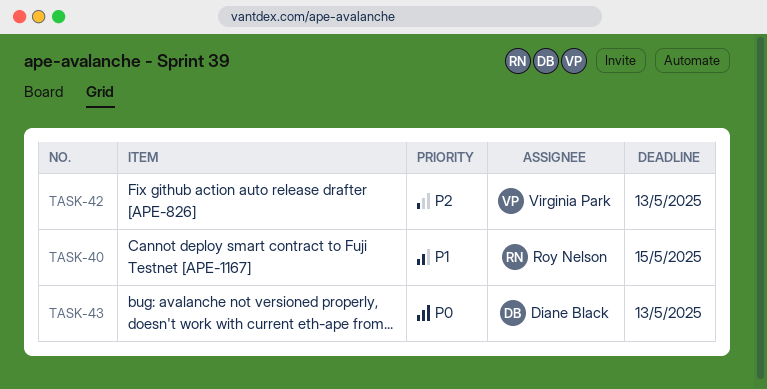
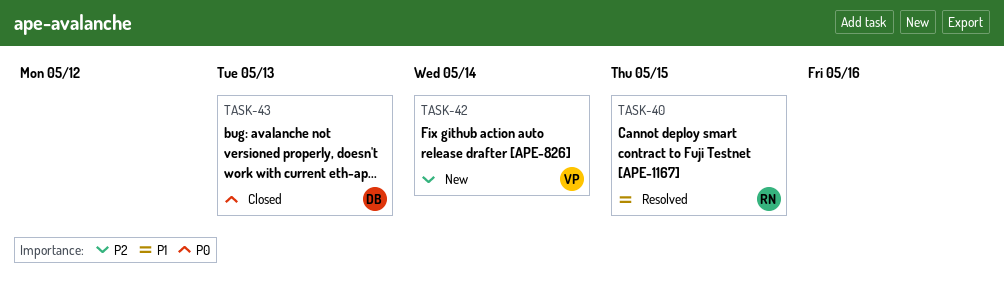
TASK-42, due: May 13 -> May 14

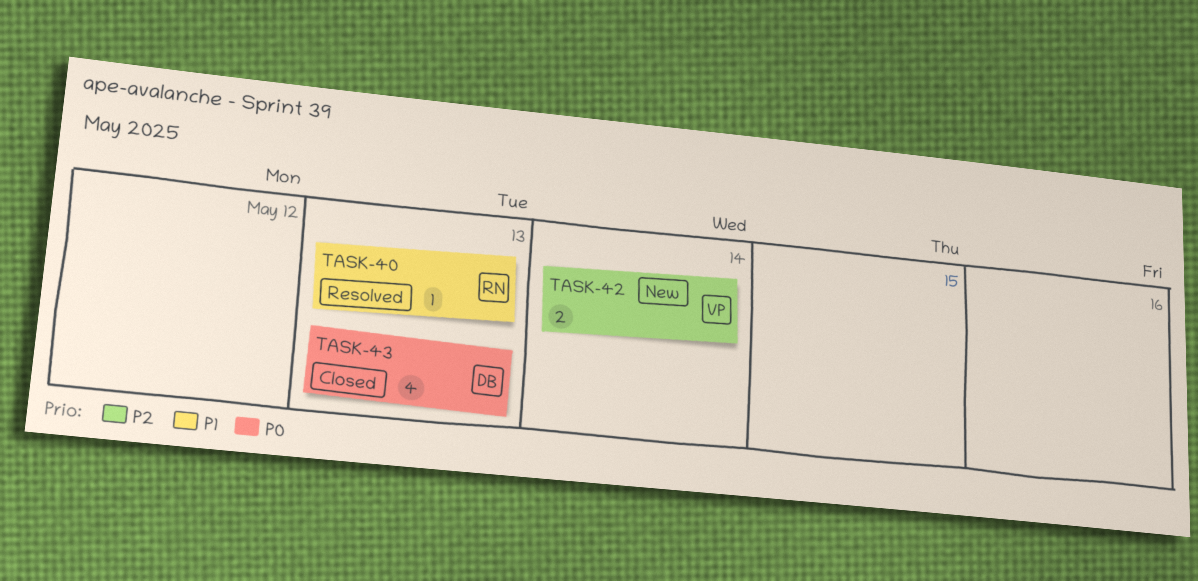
TASK-40, due: May 15 -> May 13

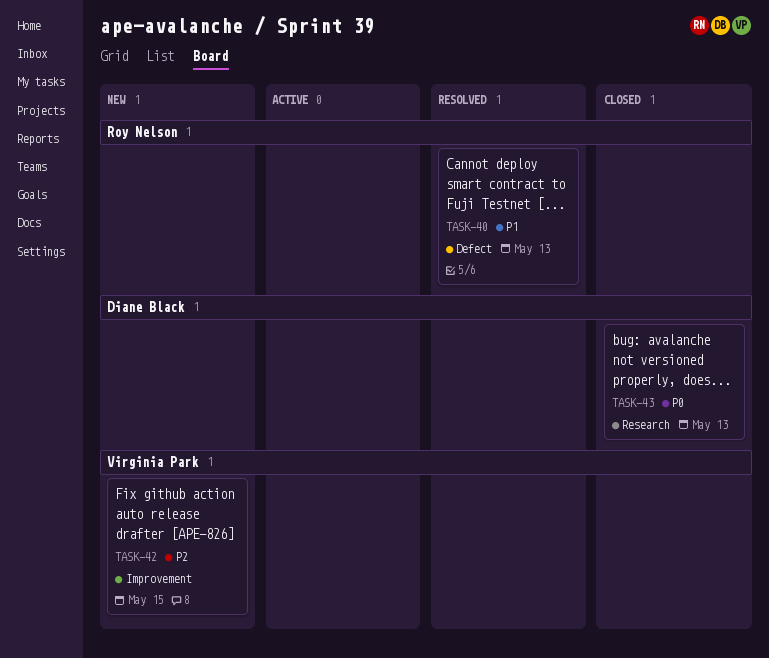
TASK-42, due: May 14 -> May 15

